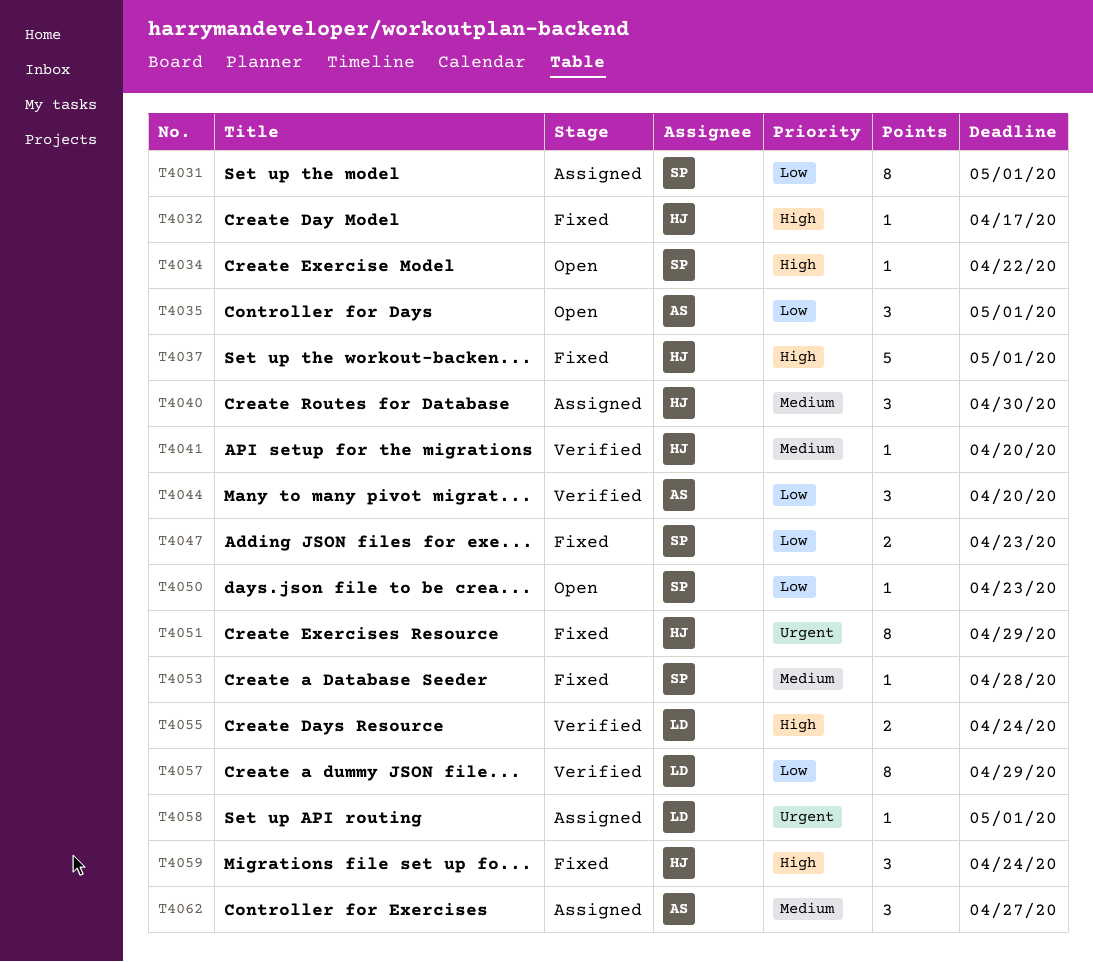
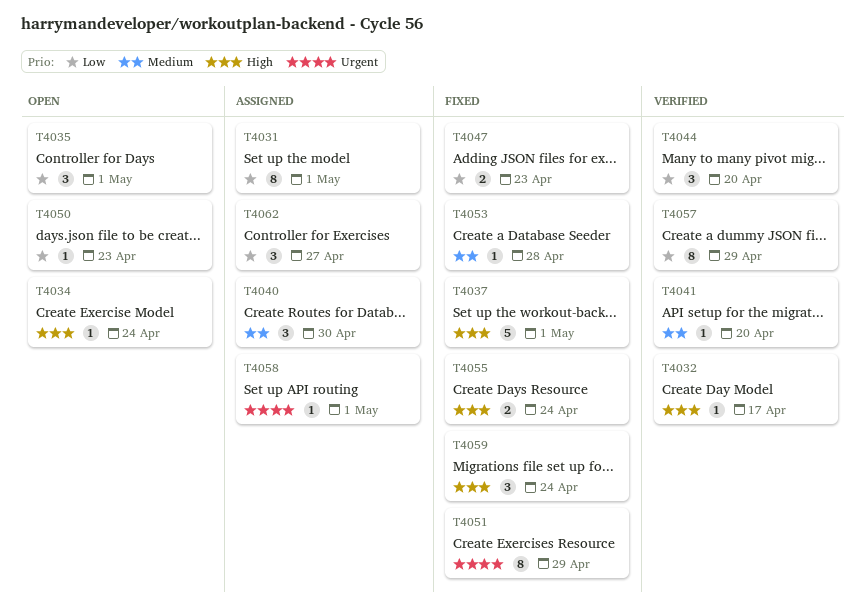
T4032, status: Fixed -> Verified
T4034, due: Apr 22 -> Apr 24
T4055, status: Verified -> Fixed
T4062, priority: Medium -> Low

